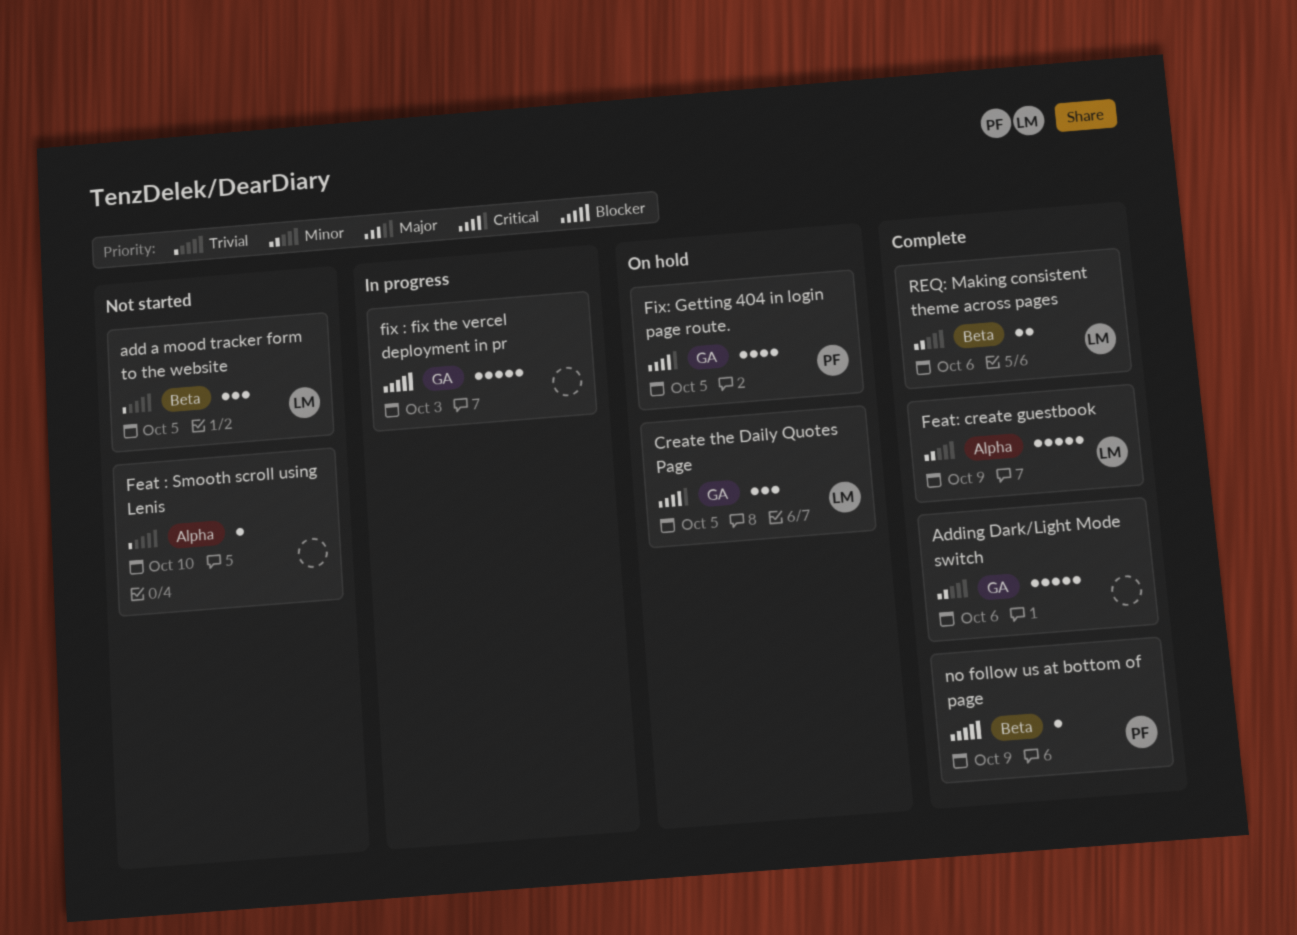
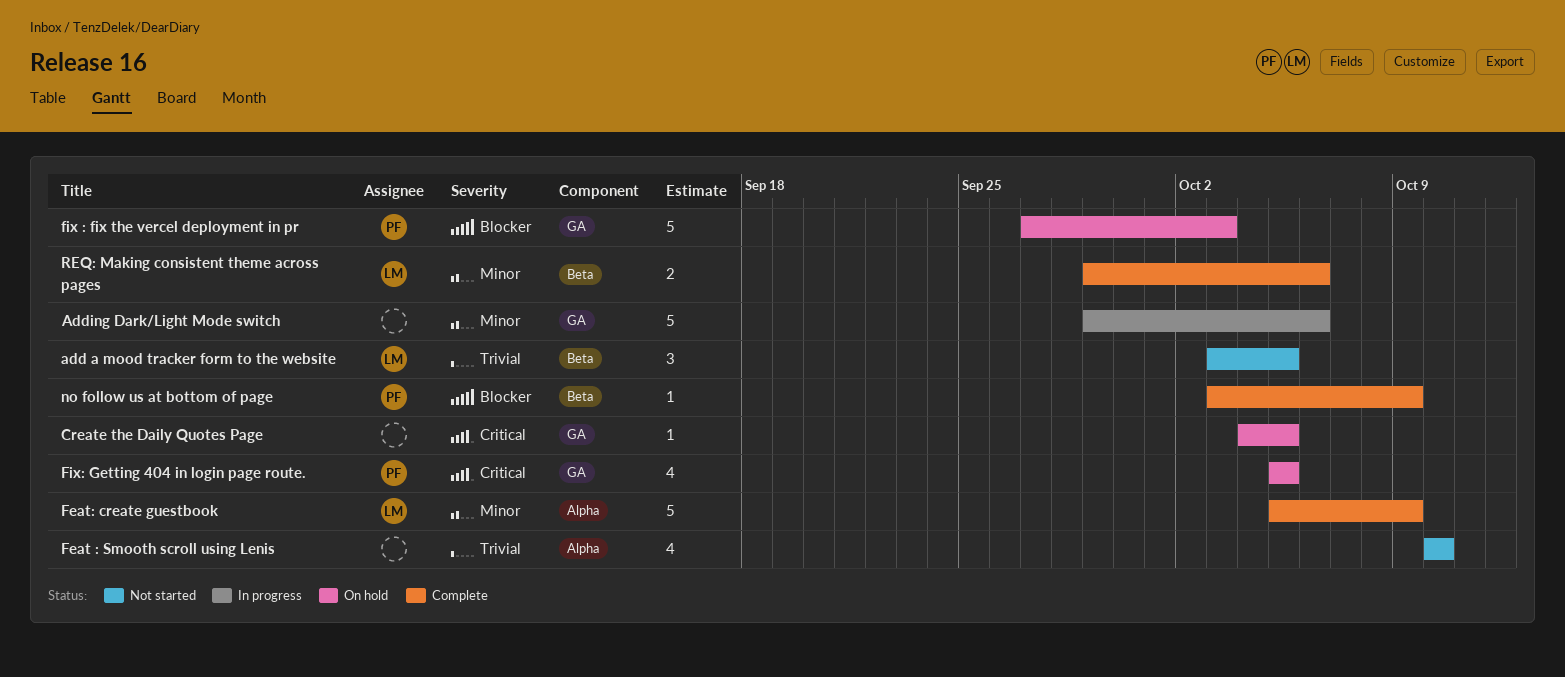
Adding Dark/Light Mode switch, status: Complete -> In progress
Create the Daily Quotes Page, owner: LM -> none
Create the Daily Quotes Page, estimate: 3 -> 1
Feat : Smooth scroll using Lenis, estimate: 1 -> 4
fix : fix the vercel deployment in pr, status: In progress -> On hold
fix : fix the vercel deployment in pr, owner: none -> PF

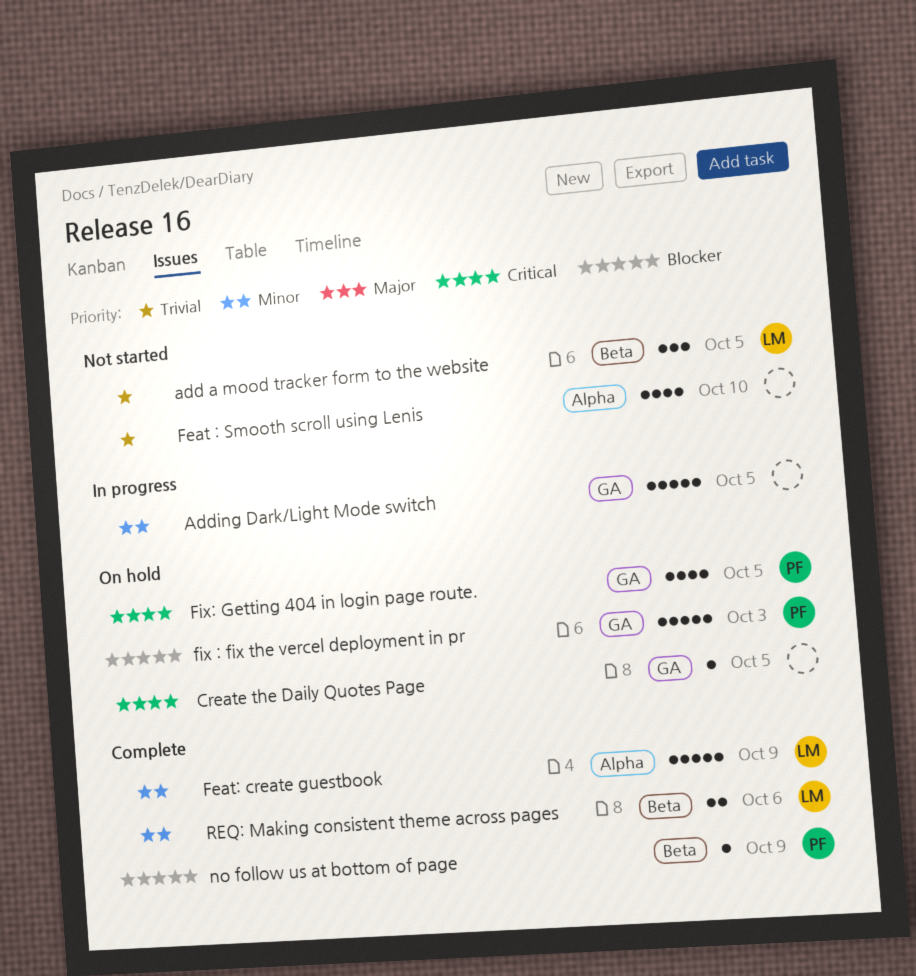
Adding Dark/Light Mode switch, due: Oct 6 -> Oct 5

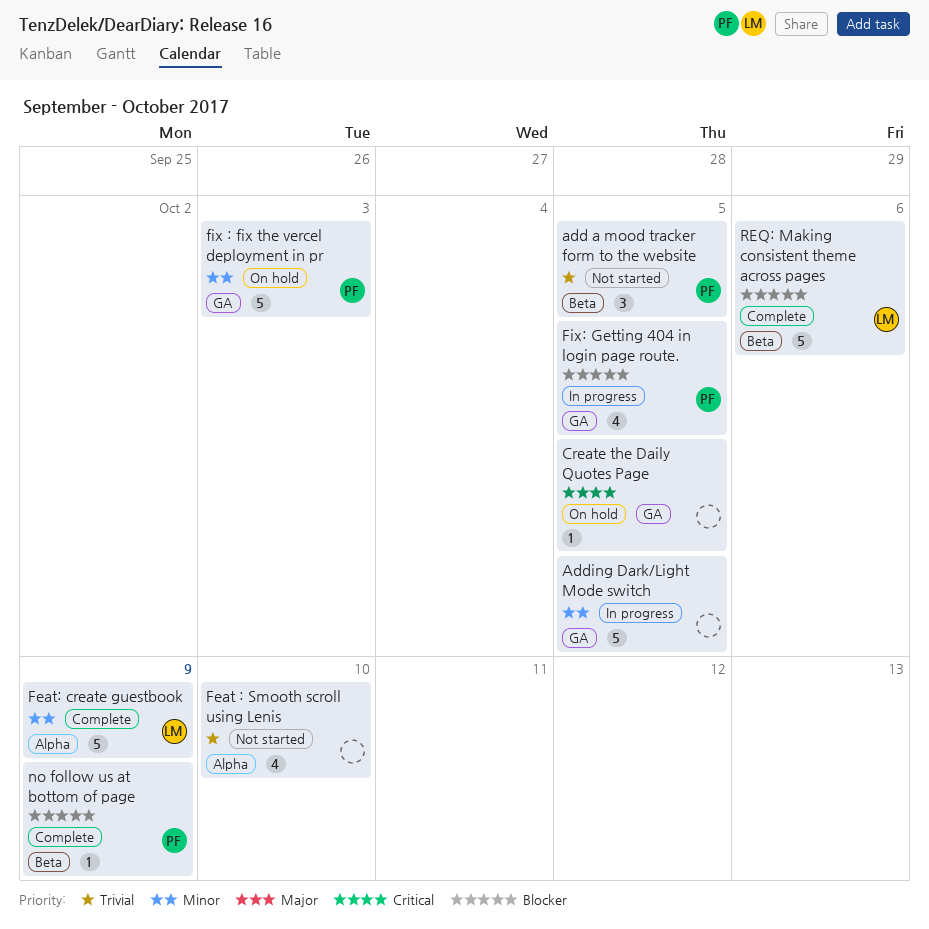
add a mood tracker form to the website, owner: LM -> PF
fix : fix the vercel deployment in pr, priority: Blocker -> Minor
Fix: Getting 404 in login page route., status: On hold -> In progress
Fix: Getting 404 in login page route., priority: Critical -> Blocker
REQ: Making consistent theme across pages, priority: Minor -> Blocker
REQ: Making consistent theme across pages, estimate: 2 -> 5

